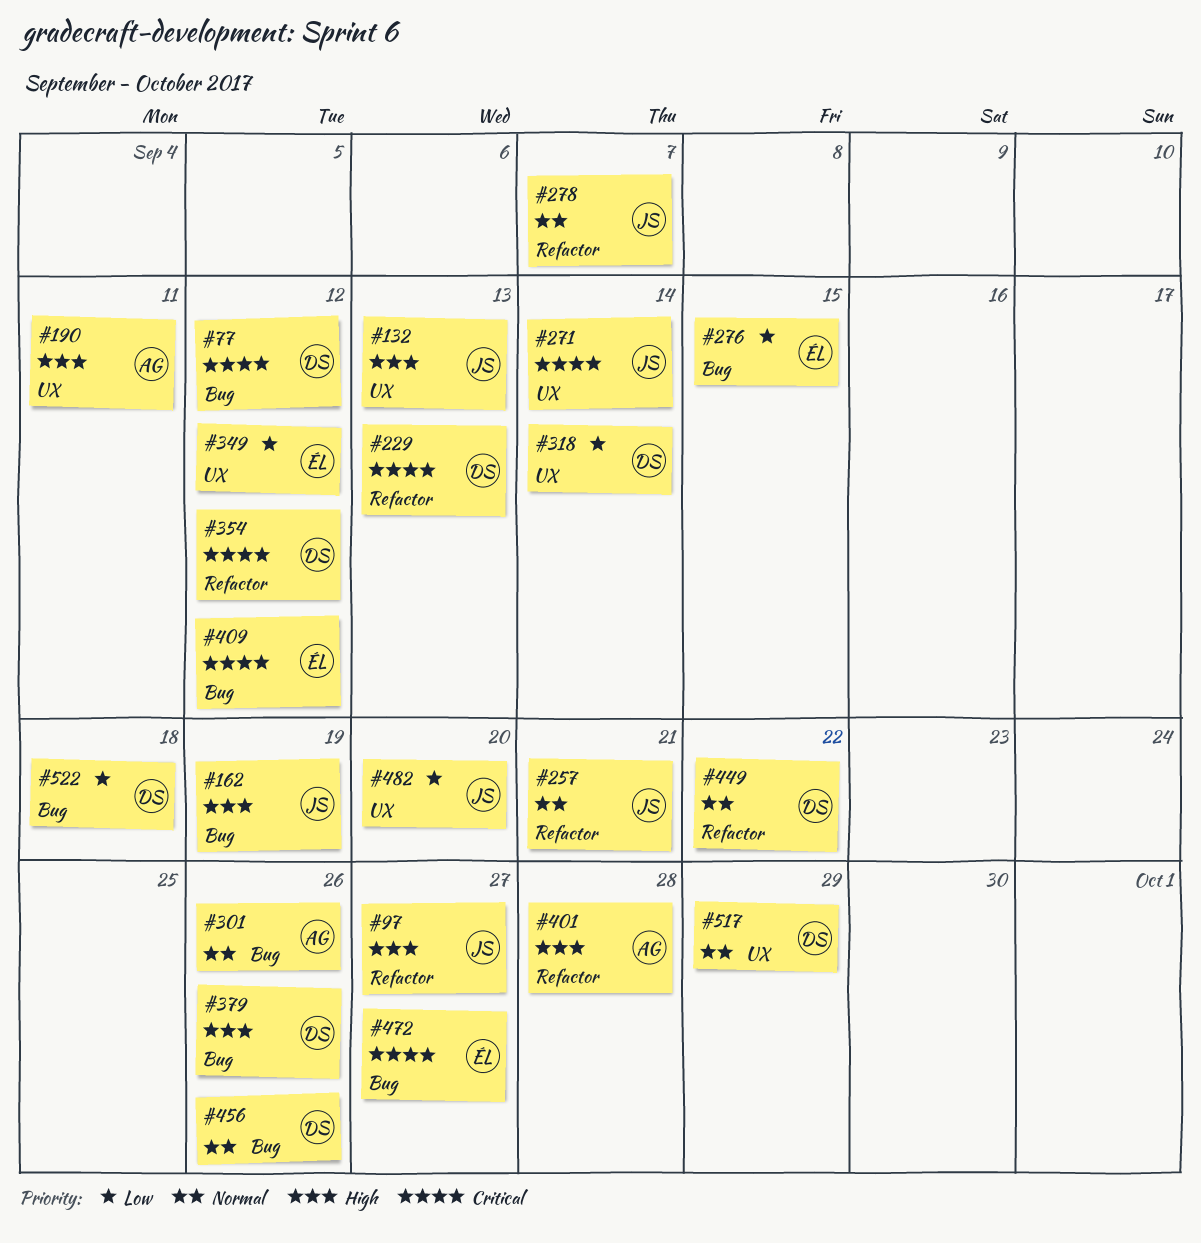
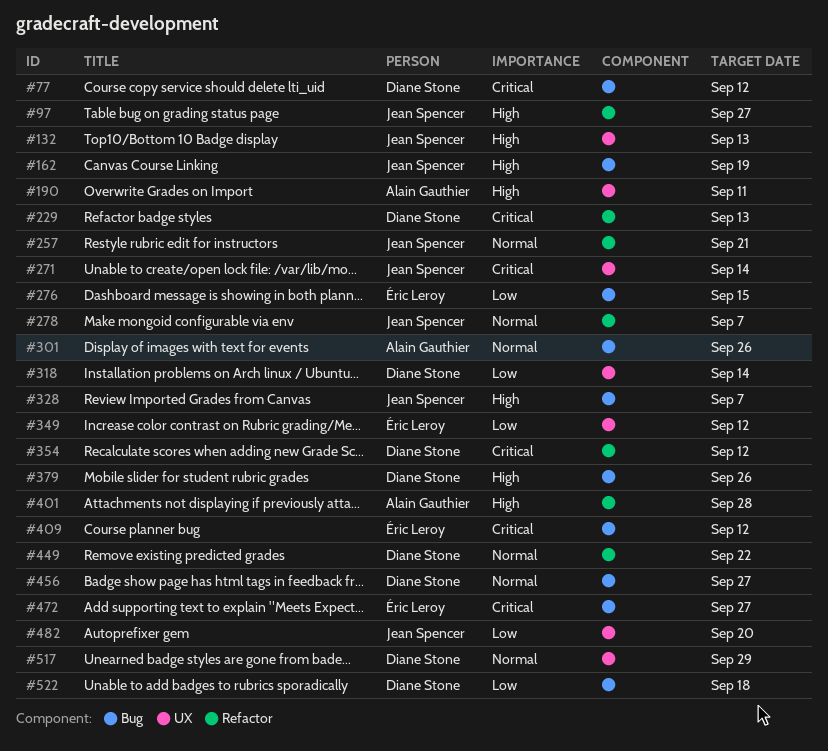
#328: none -> present
#456, due: Sep 26 -> Sep 27

